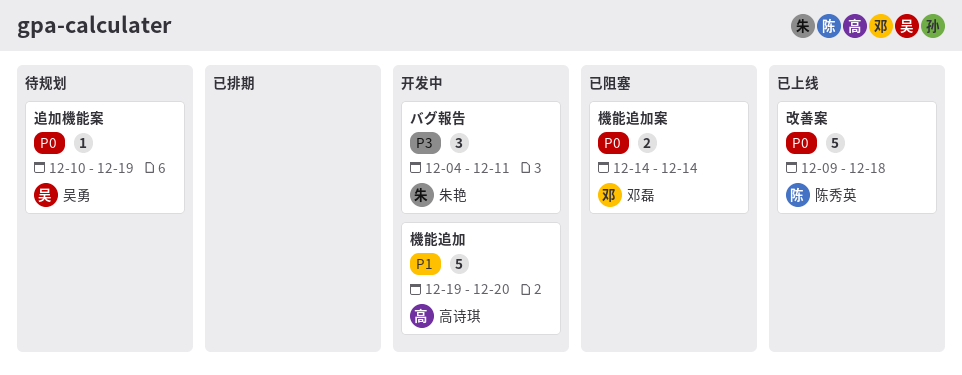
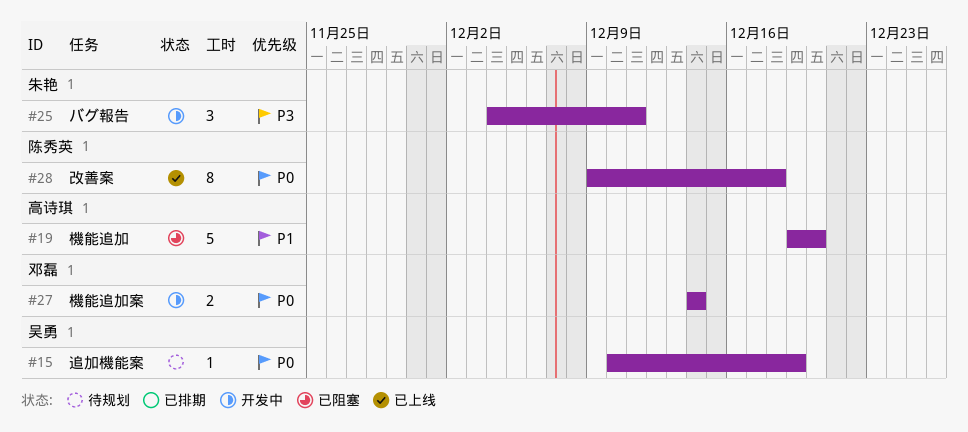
改善案, estimate: 5 -> 8
機能追加, status: 开发中 -> 已阻塞
機能追加案, status: 已阻塞 -> 开发中

